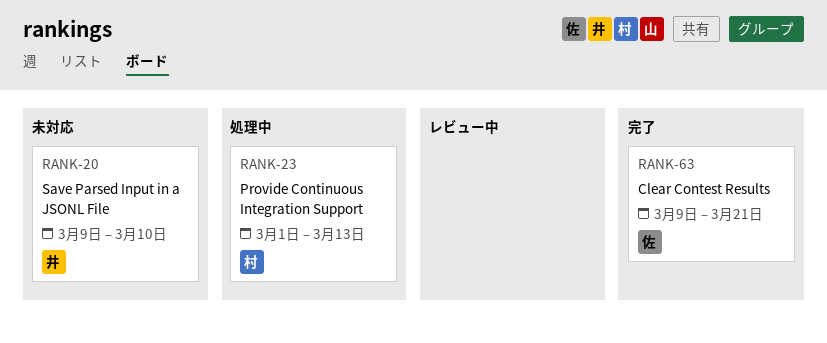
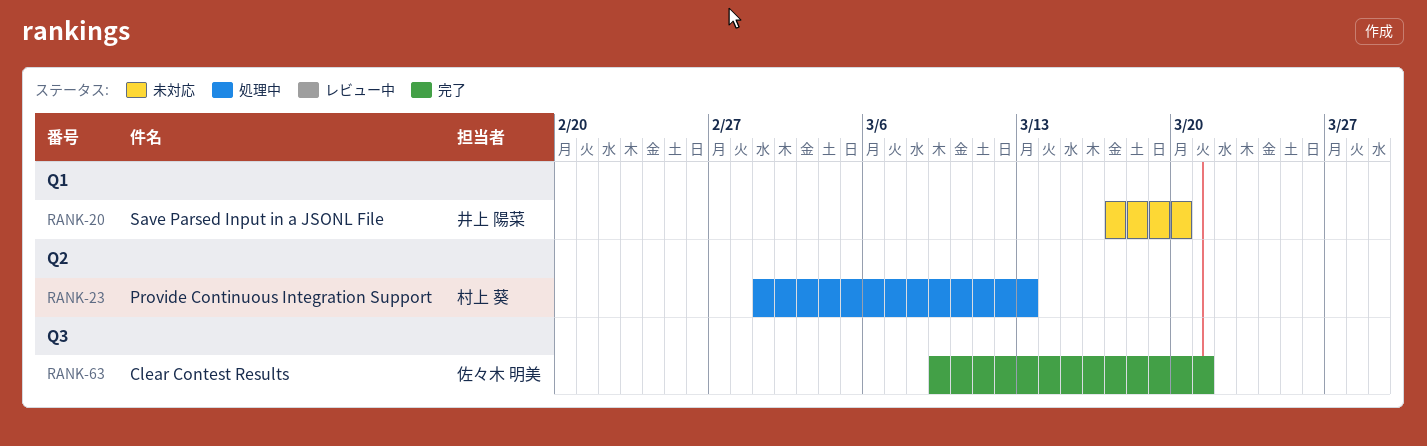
RANK-20, start: Mar 9 -> Mar 17
RANK-20, due: Mar 10 -> Mar 20

